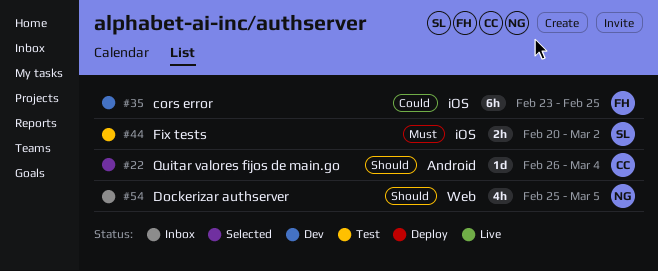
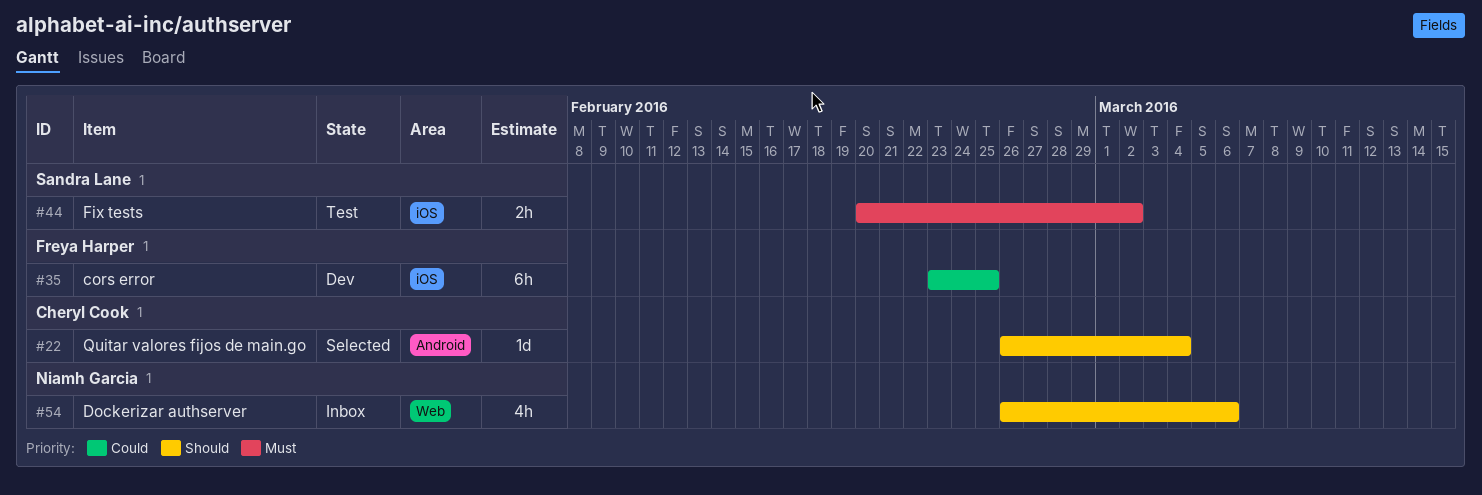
#54, start: Feb 25 -> Feb 26
#54, due: Mar 5 -> Mar 6

